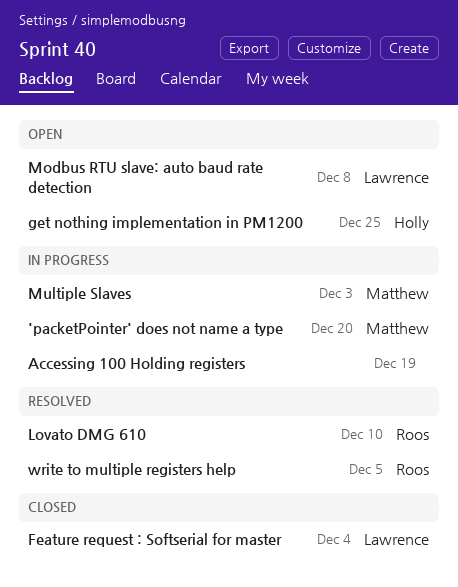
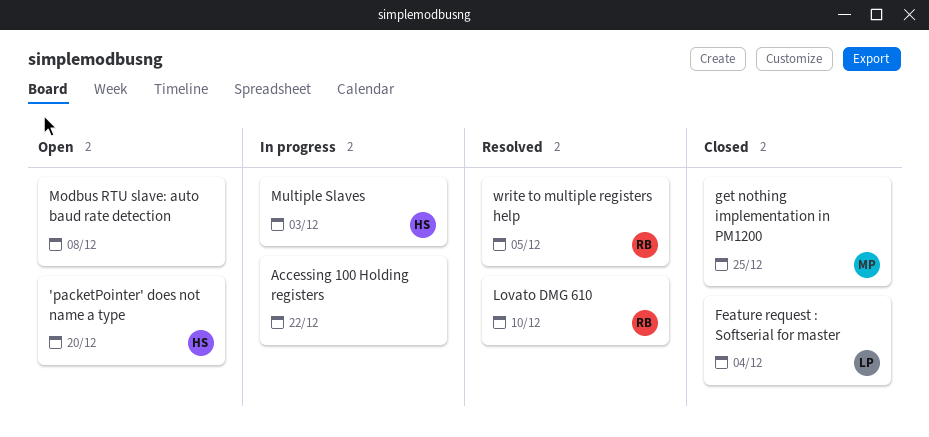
'packetPointer' does not name a type, status: In progress -> Open
'packetPointer' does not name a type, owner: Matthew -> Holly
Accessing 100 Holding registers, due: Dec 19 -> Dec 22
get nothing implementation in PM1200, status: Open -> Closed
get nothing implementation in PM1200, owner: Holly -> Matthew
Modbus RTU slave: auto baud rate detection, owner: Lawrence -> none
Multiple Slaves, owner: Matthew -> Holly

